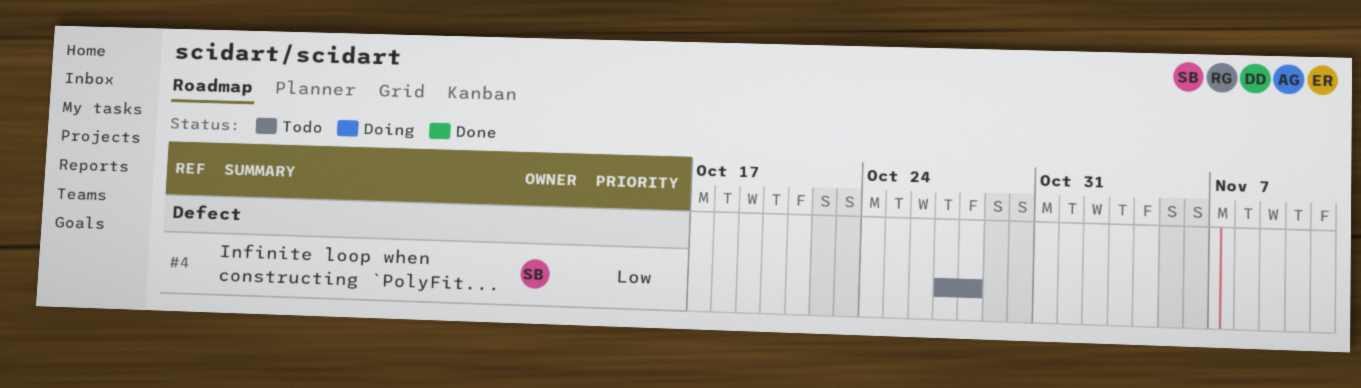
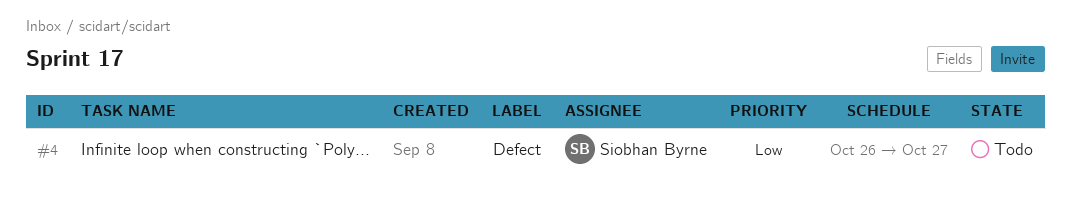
#4, start: Oct 27 -> Oct 26
#4, due: Oct 28 -> Oct 27

